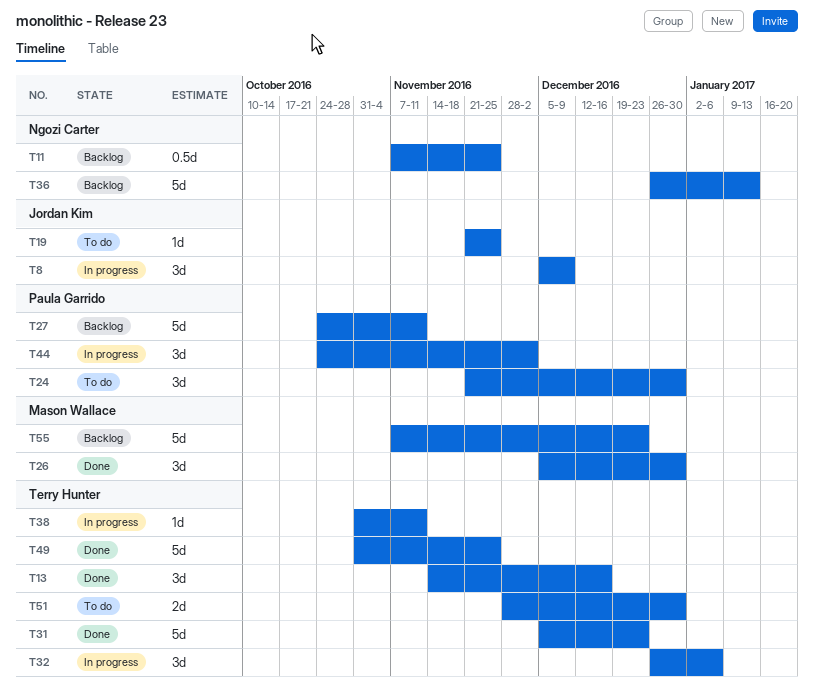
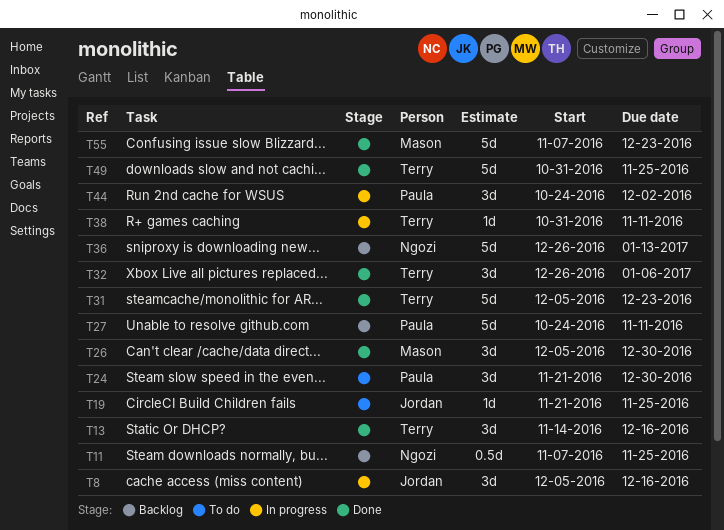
T8, due: Dec 9 -> Dec 16
T32, status: In progress -> Done
T51: present -> none
T55, status: Backlog -> Done

